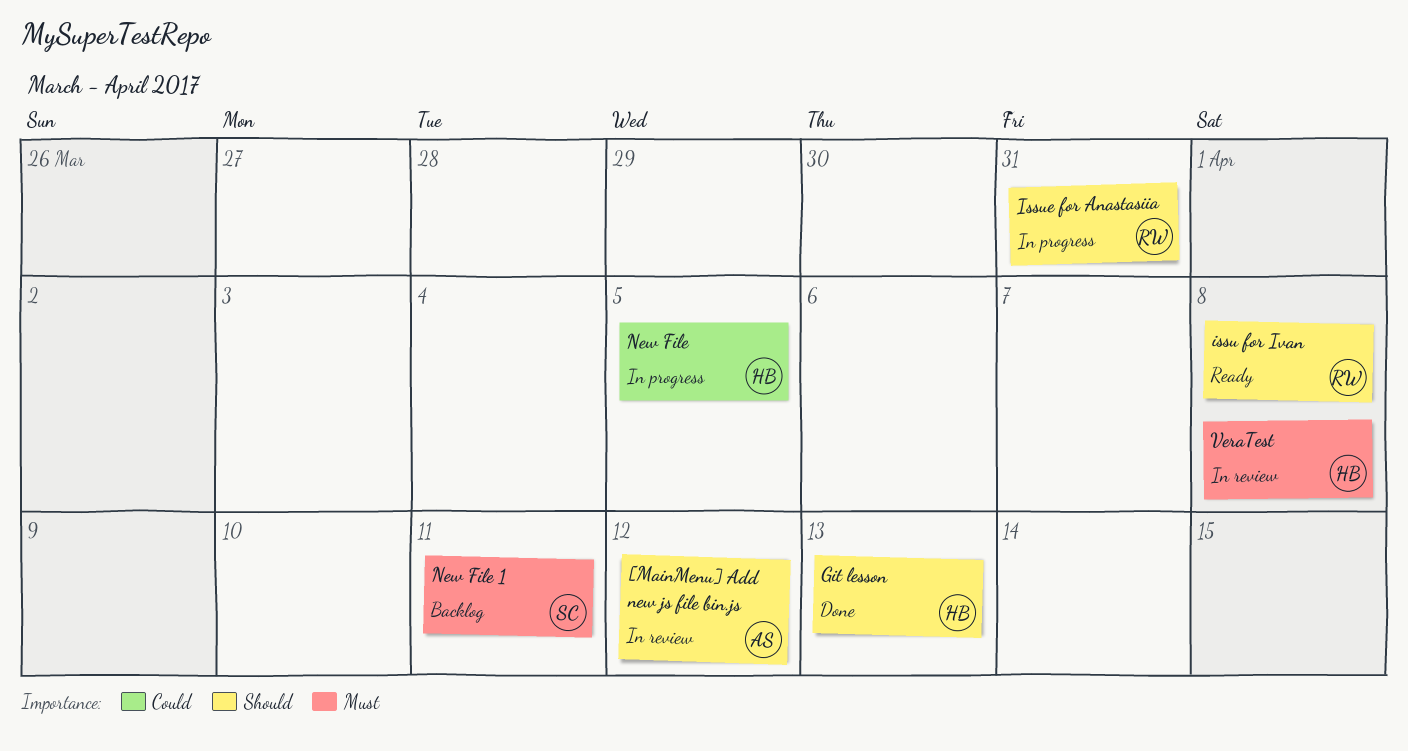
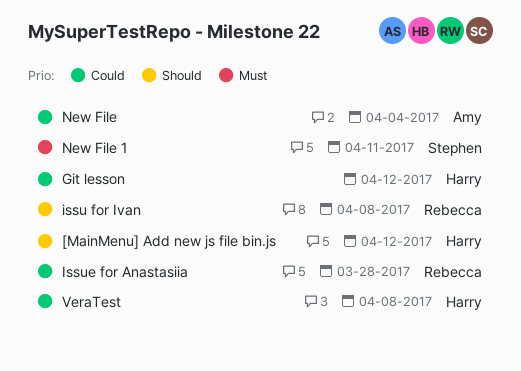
[MainMenu] Add new js file bin.js, owner: Amy -> Harry
Git lesson, priority: Should -> Could
Git lesson, due: Apr 13 -> Apr 12
Issue for Anastasiia, priority: Should -> Could
Issue for Anastasiia, due: Mar 31 -> Mar 28
New File, owner: Harry -> Amy
New File, due: Apr 5 -> Apr 4
VeraTest, priority: Must -> Could

